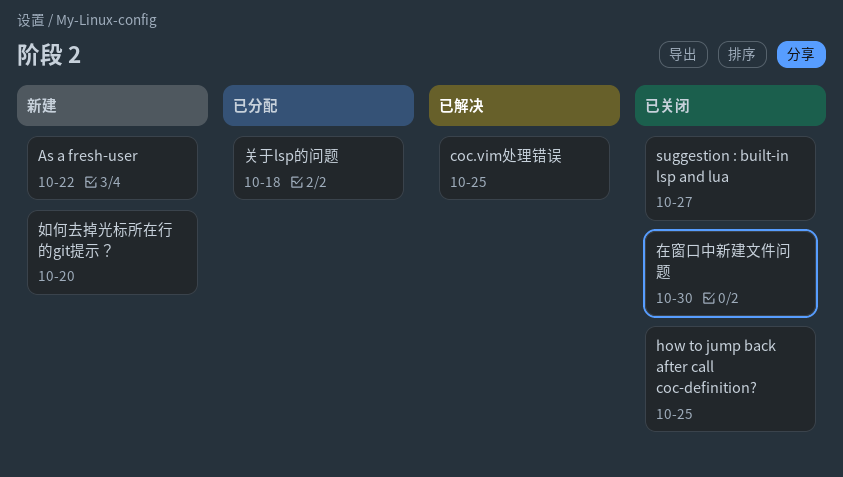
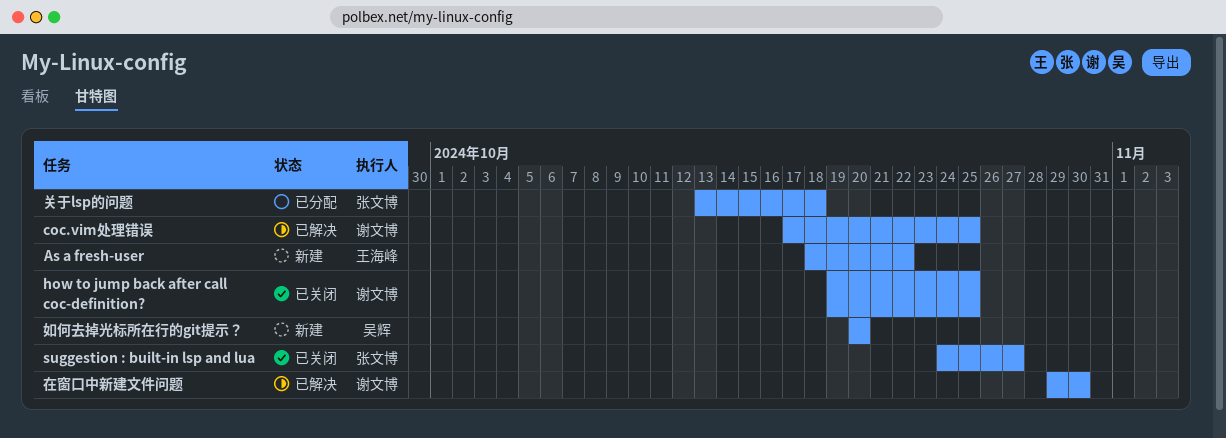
在窗口中新建文件问题, status: 已关闭 -> 已解决

